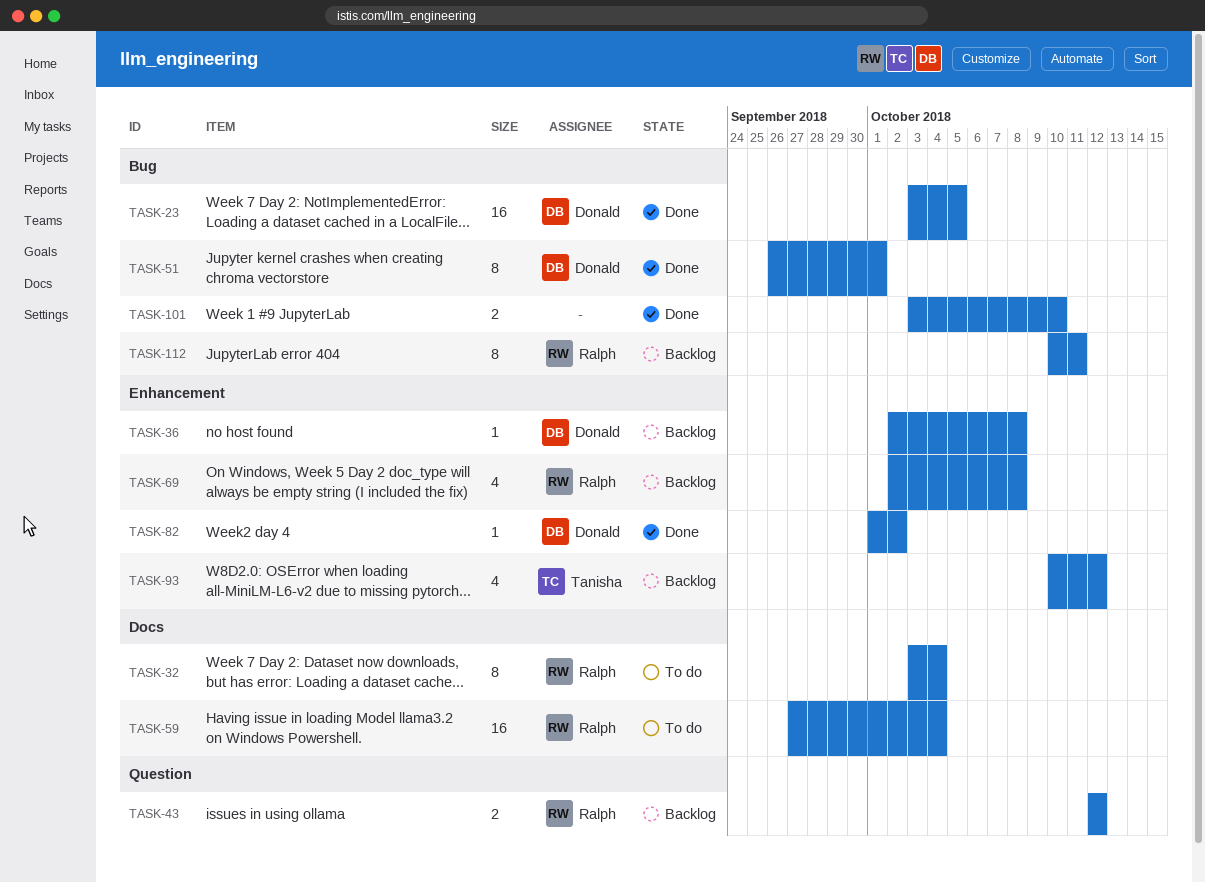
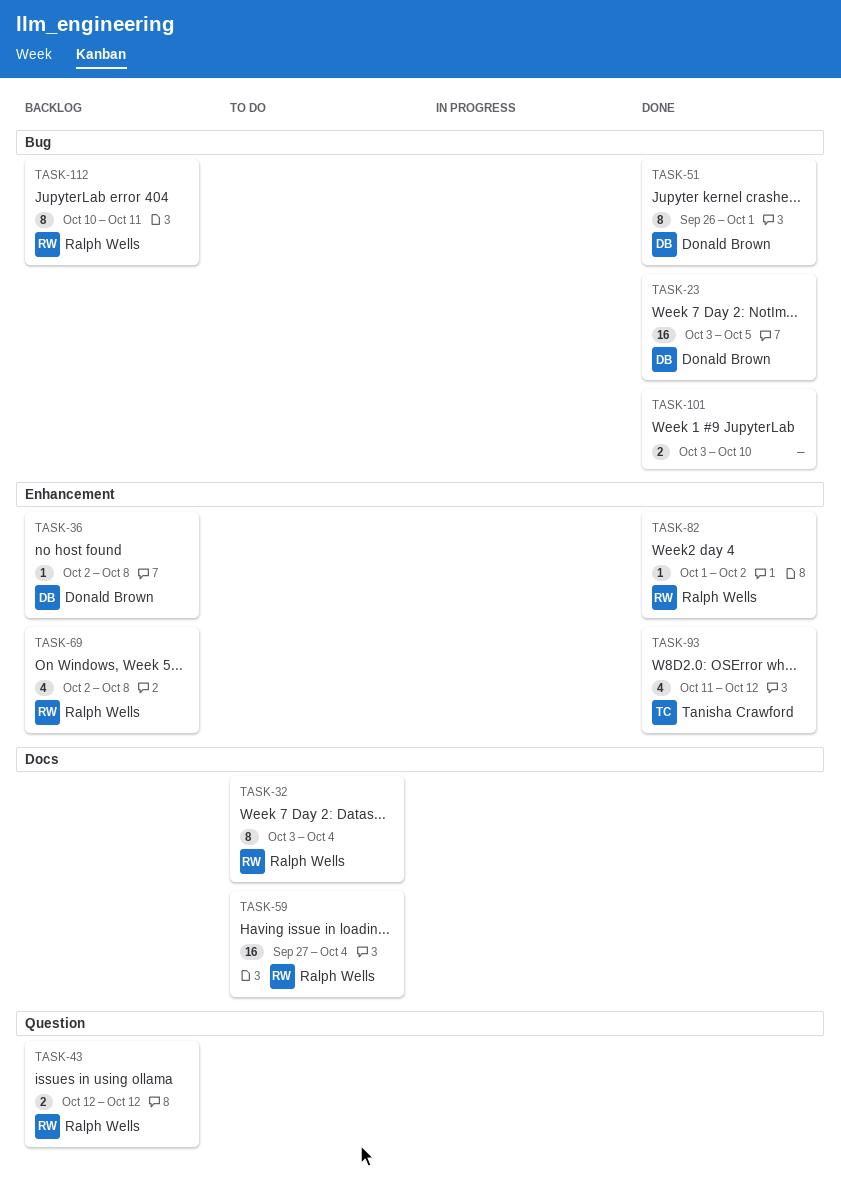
TASK-82, owner: Donald Brown -> Ralph Wells
TASK-93, status: Backlog -> Done
TASK-93, start: Oct 10 -> Oct 11

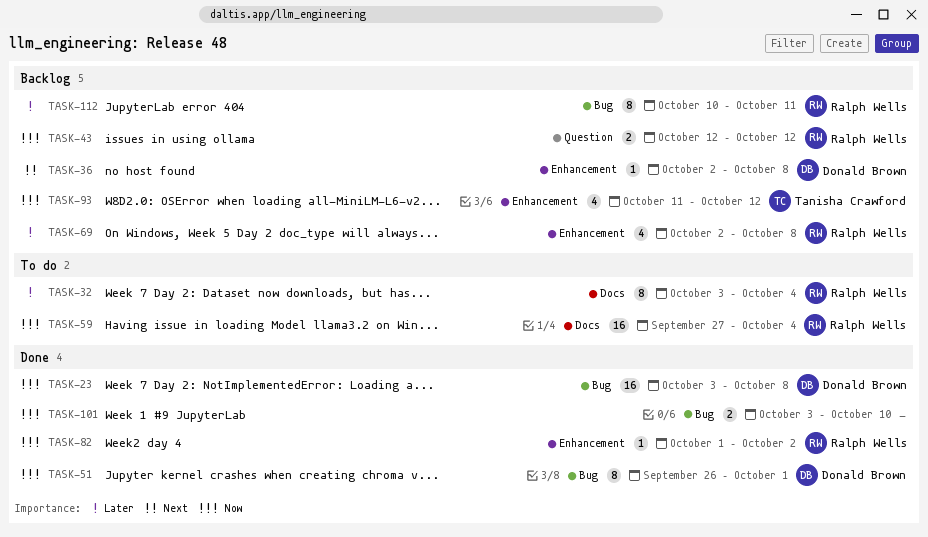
TASK-23, due: Oct 5 -> Oct 8
TASK-93, status: Done -> Backlog

